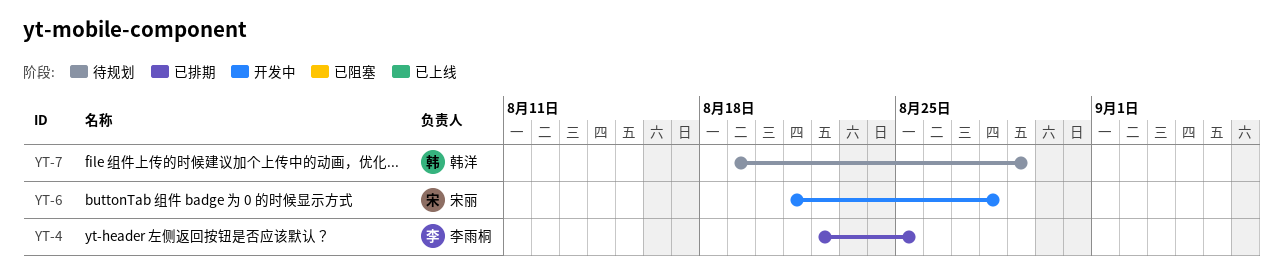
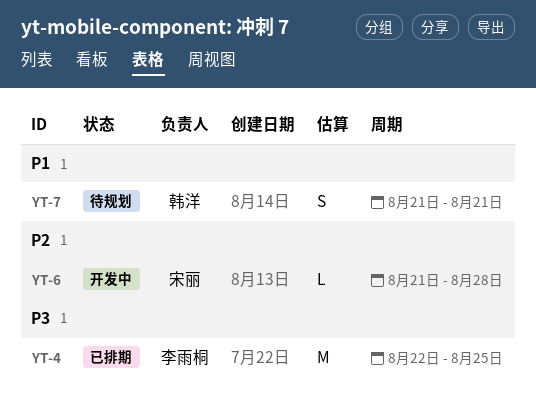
YT-7, start: Aug 19 -> Aug 21
YT-7, due: Aug 29 -> Aug 21

